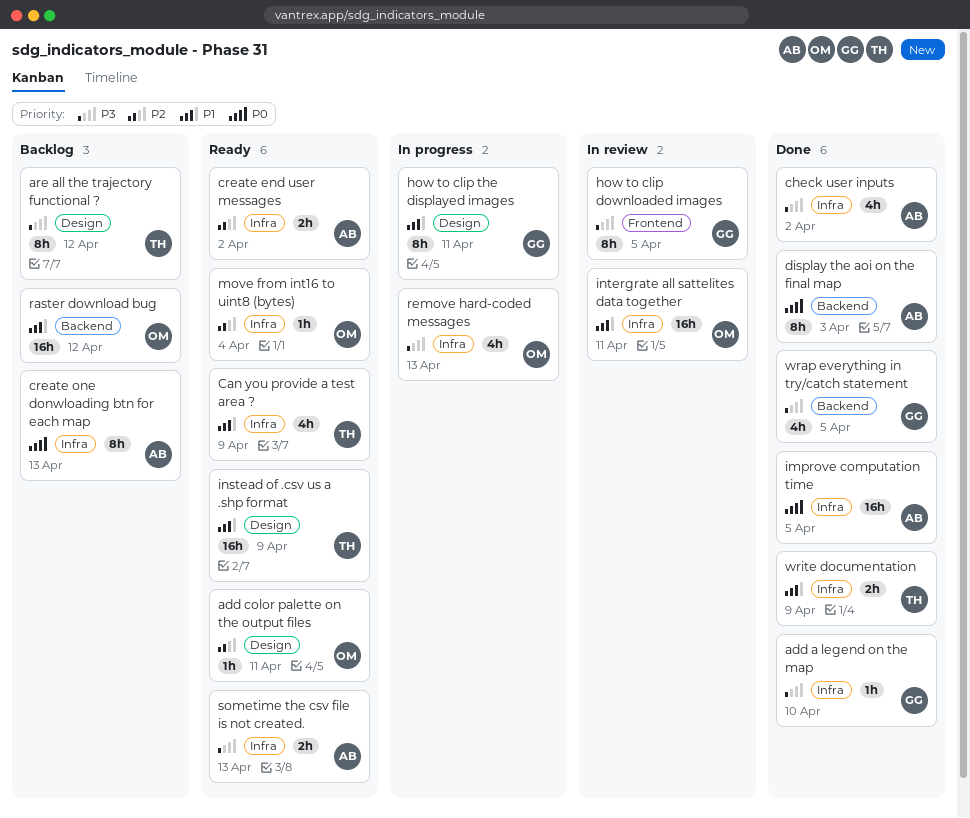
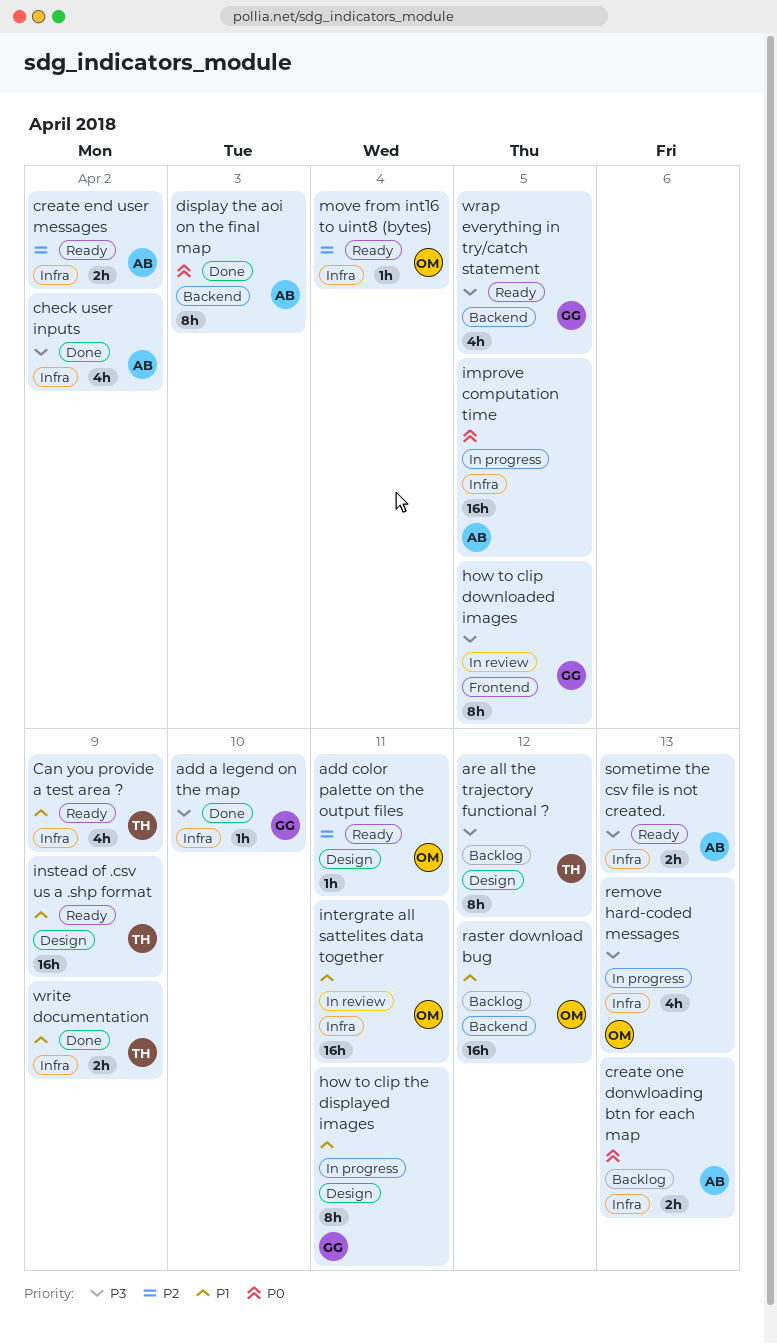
create one donwloading btn for each map, estimate: 8h -> 2h
improve computation time, status: Done -> In progress
wrap everything in try/catch statement, status: Done -> Ready

